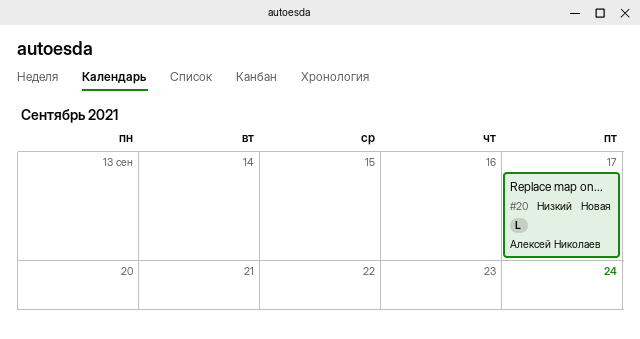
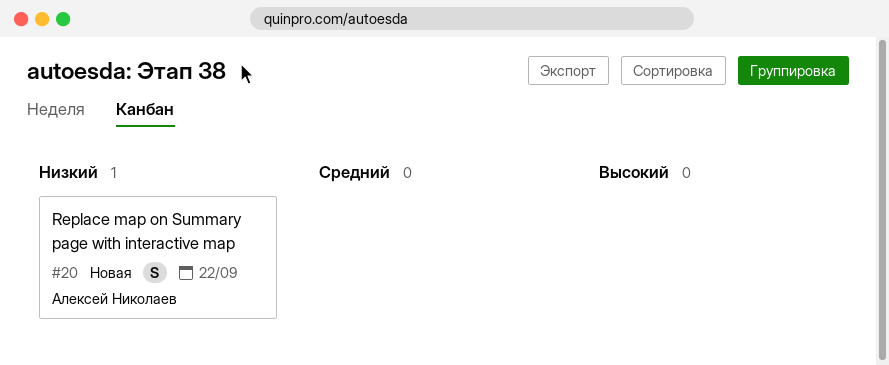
#20, estimate: L -> S
#20, due: Sep 17 -> Sep 22

